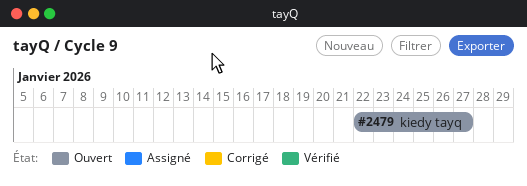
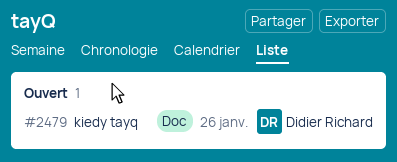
#2479, due: Jan 27 -> Jan 26

